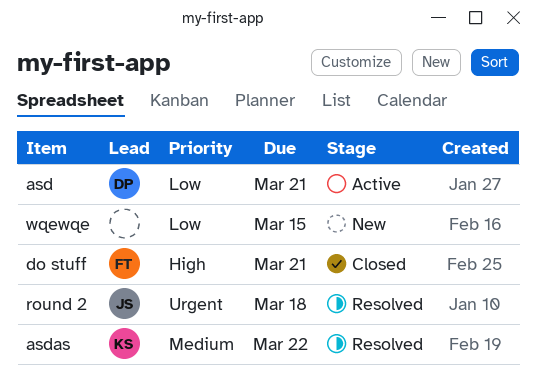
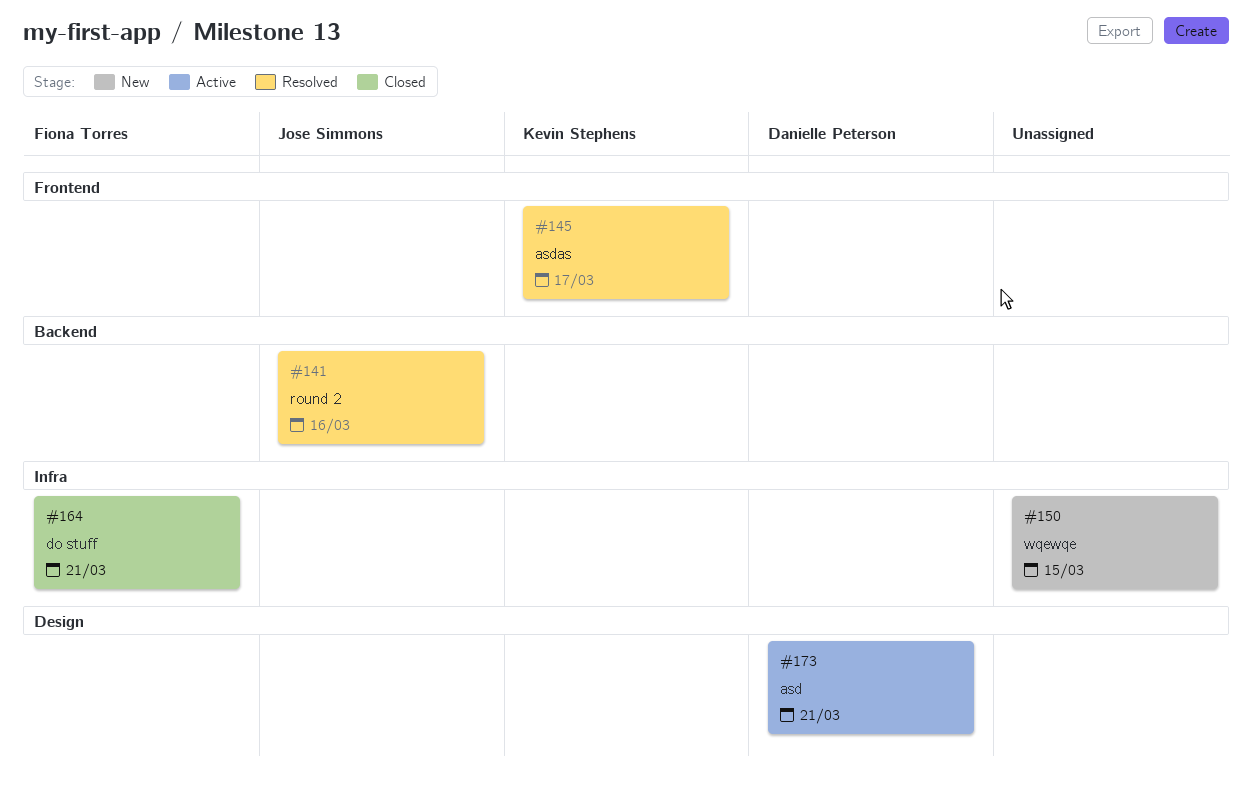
asdas, due: Mar 22 -> Mar 17
round 2, due: Mar 18 -> Mar 16

